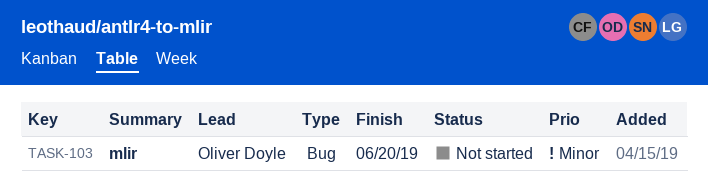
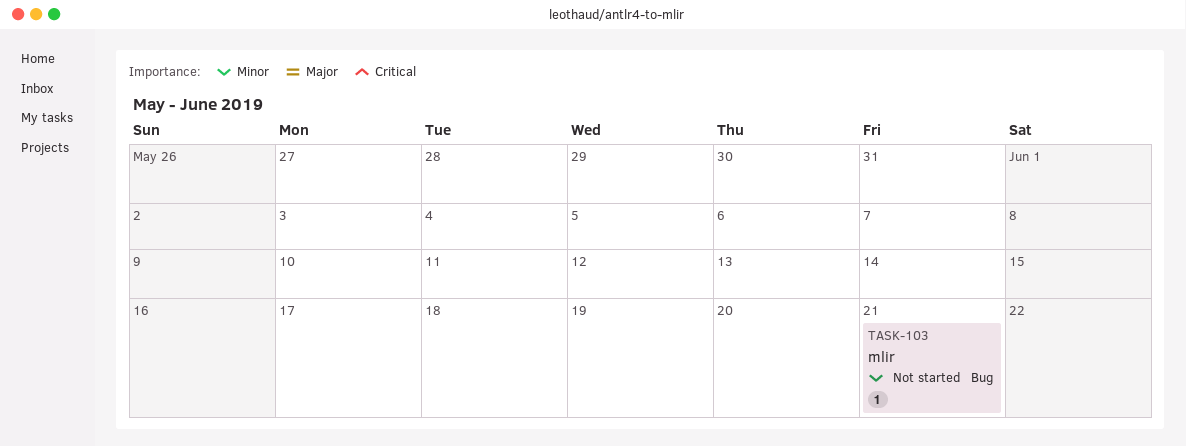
TASK-103, due: Jun 20 -> Jun 21

